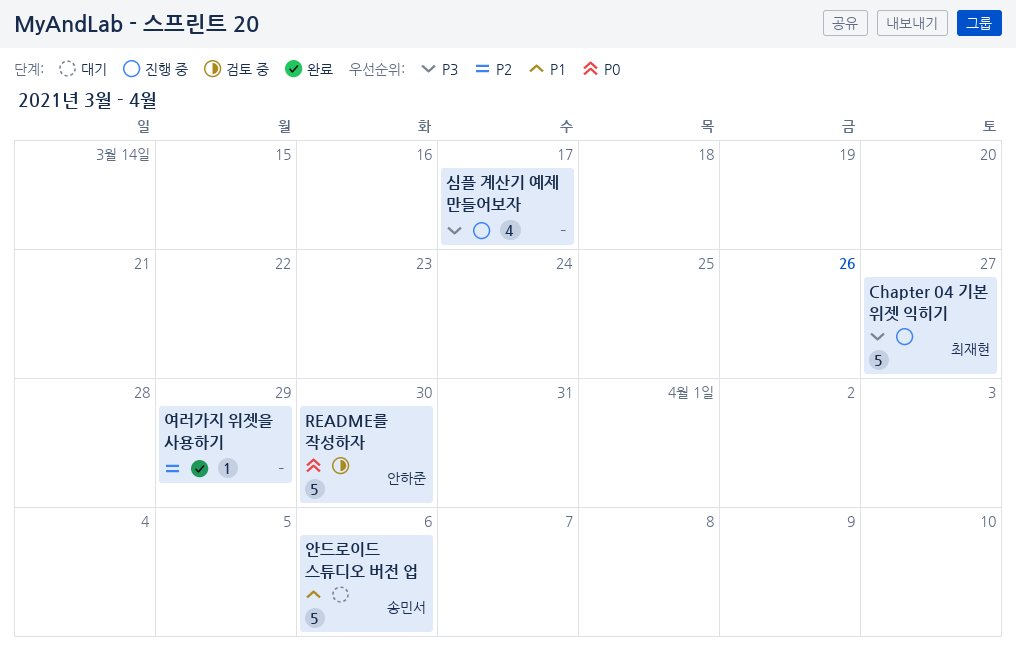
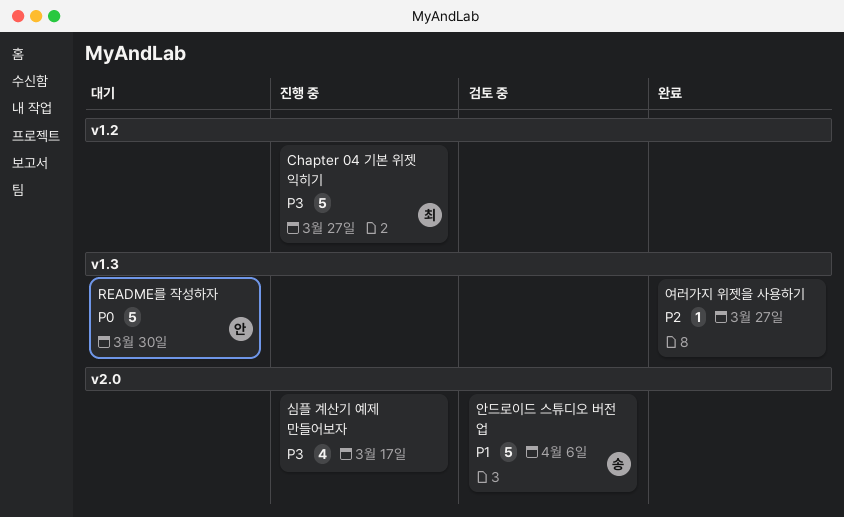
README를 작성하자, status: 검토 중 -> 대기
안드로이드 스튜디오 버전 업, status: 대기 -> 검토 중
여러가지 위젯을 사용하기, due: Mar 29 -> Mar 27

